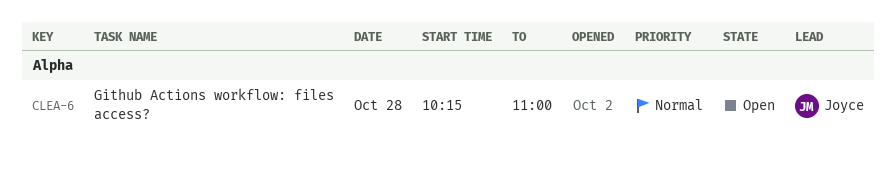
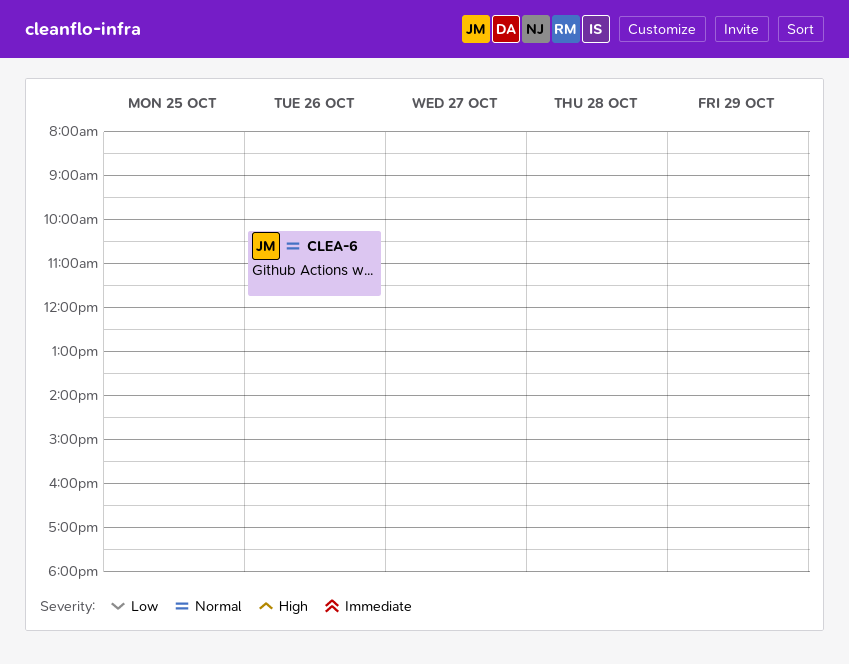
CLEA-6, day: Oct 28 -> Oct 26
CLEA-6, ends: 11:00 -> 11:45

